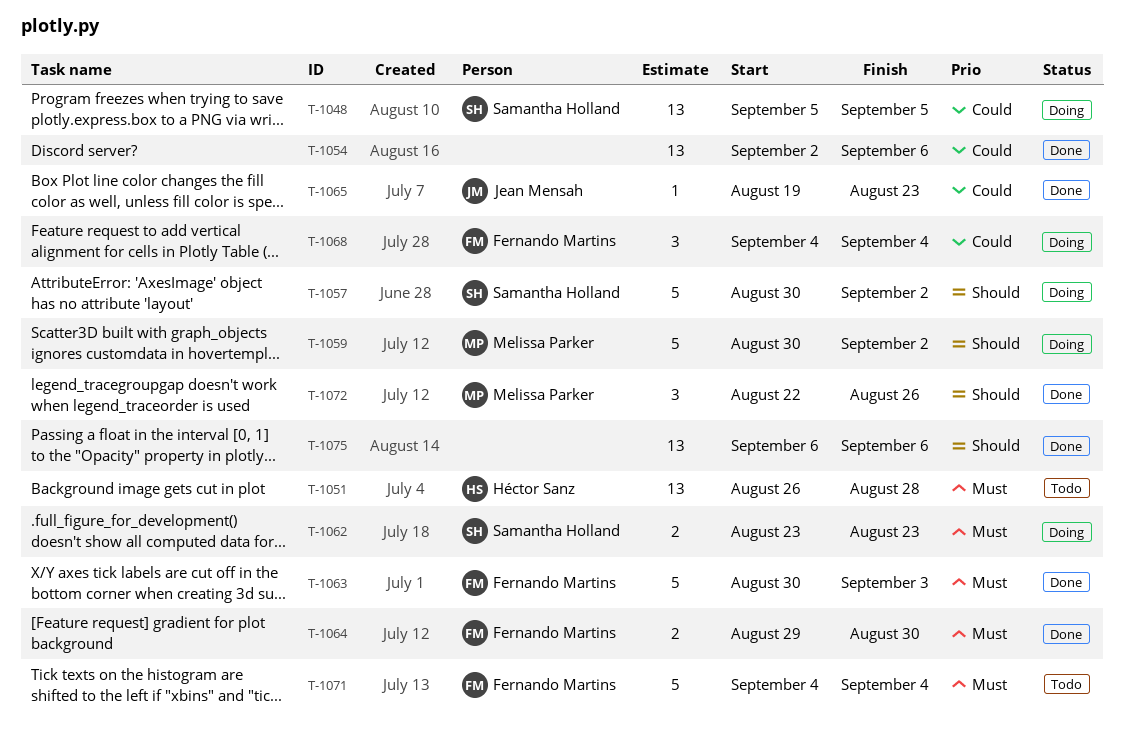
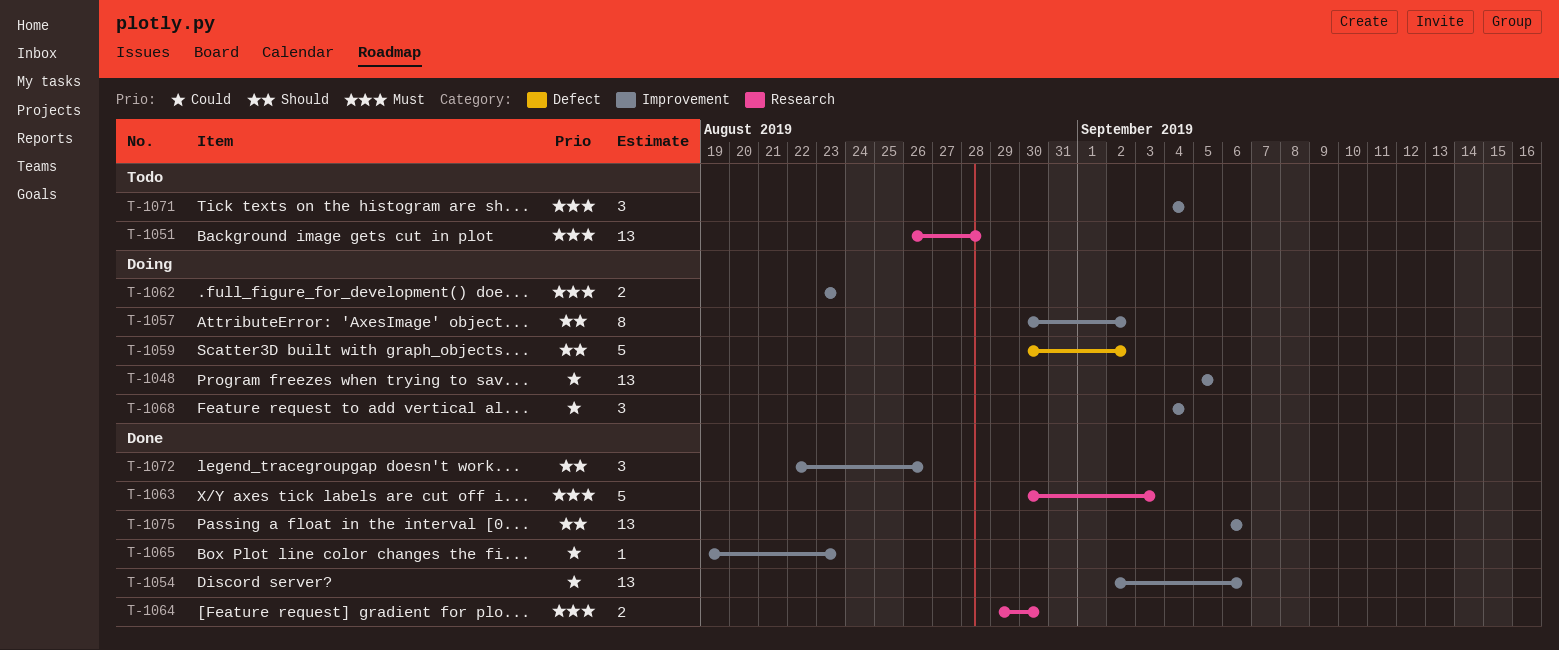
T-1057, estimate: 5 -> 8
T-1071, estimate: 5 -> 3

